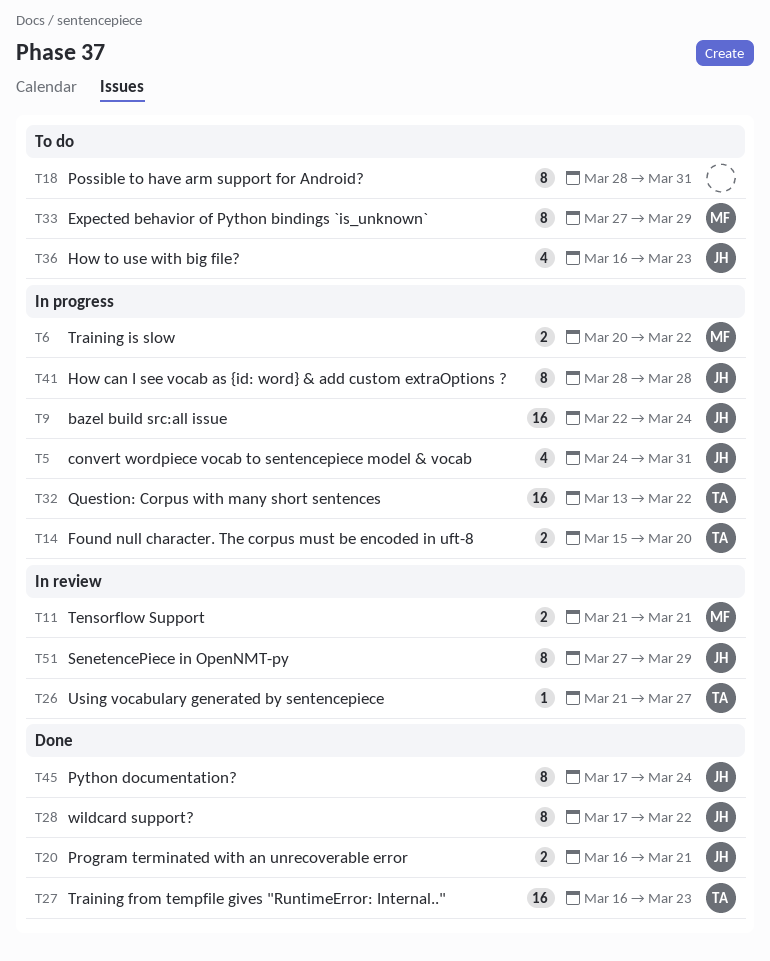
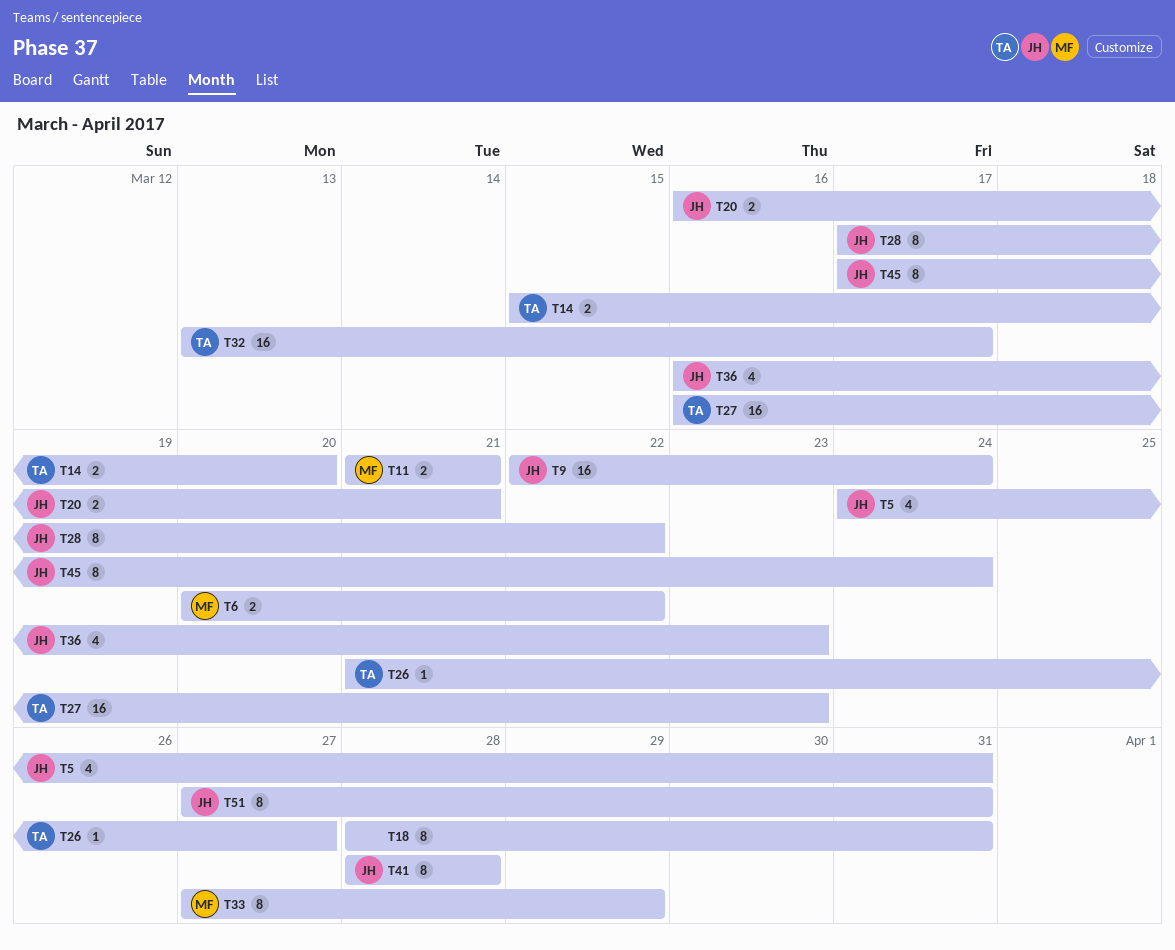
T32, due: Mar 22 -> Mar 17
T51, due: Mar 29 -> Mar 31

